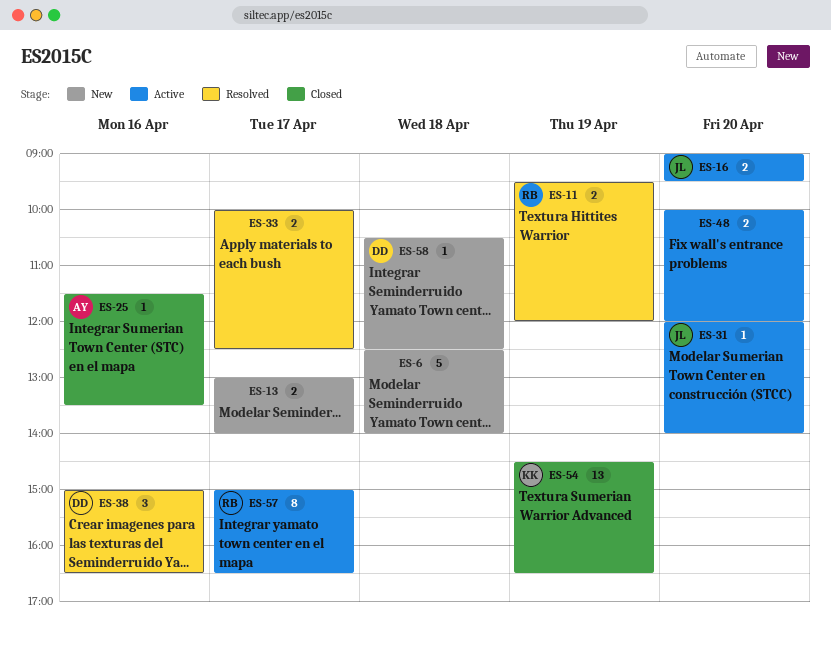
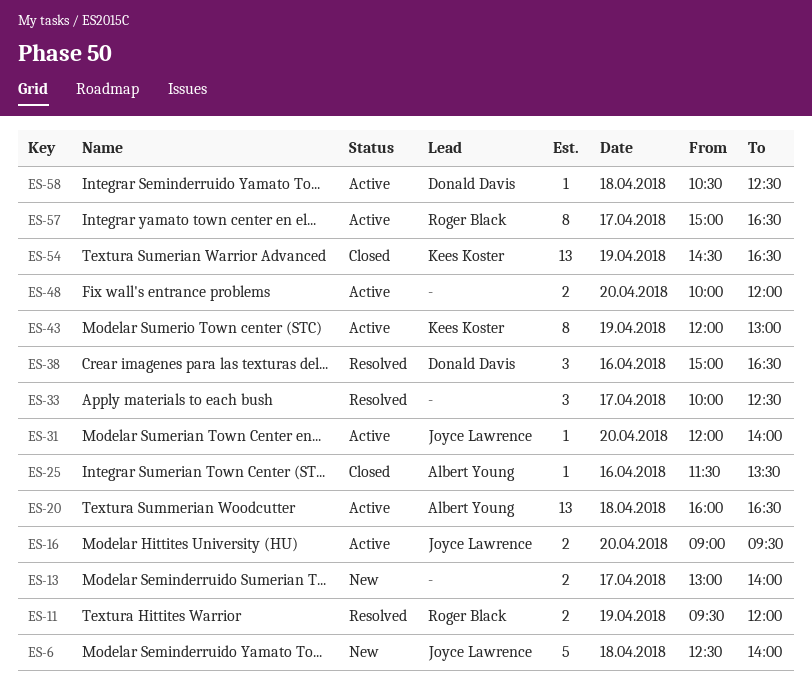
ES-6, owner: none -> Joyce Lawrence
ES-20: none -> present
ES-33, estimate: 2 -> 3
ES-43: none -> present
ES-58, status: New -> Active

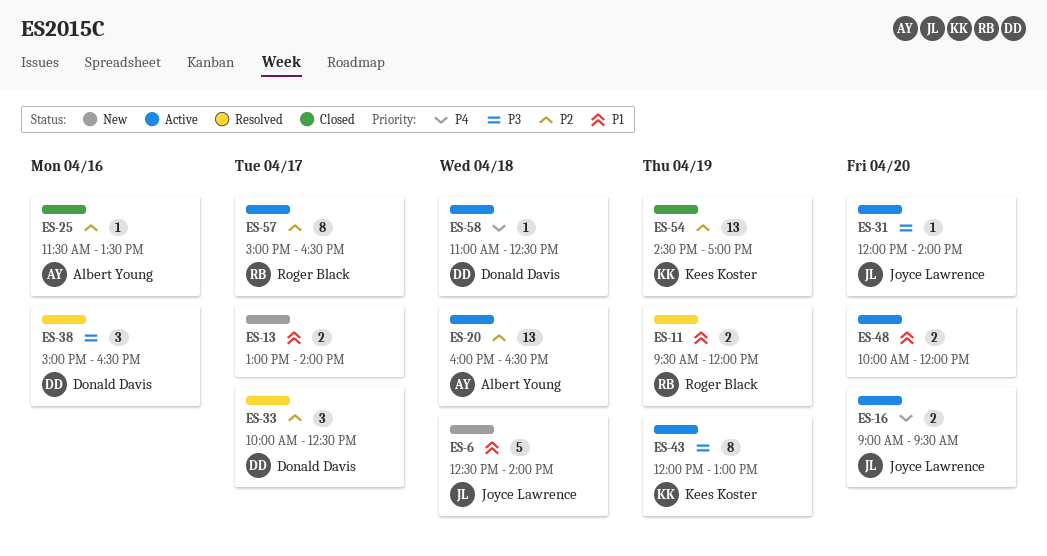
ES-33, owner: none -> Donald Davis
ES-54, ends: 16:30 -> 17:00
ES-58, begins: 10:30 -> 11:00

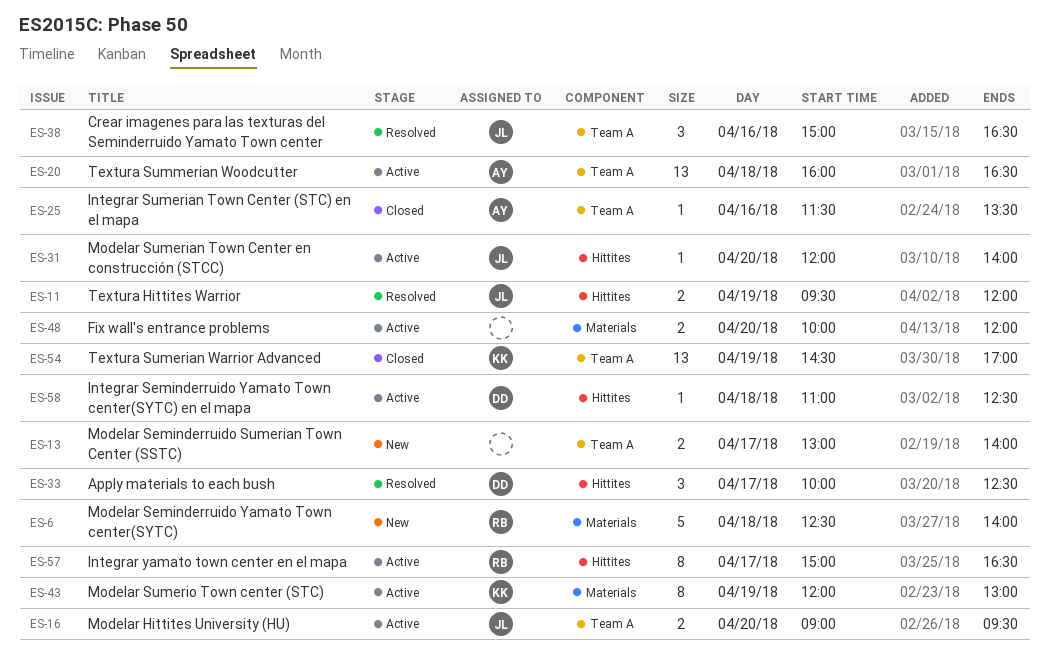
ES-6, owner: Joyce Lawrence -> Roger Black
ES-11, owner: Roger Black -> Joyce Lawrence
ES-38, owner: Donald Davis -> Joyce Lawrence

